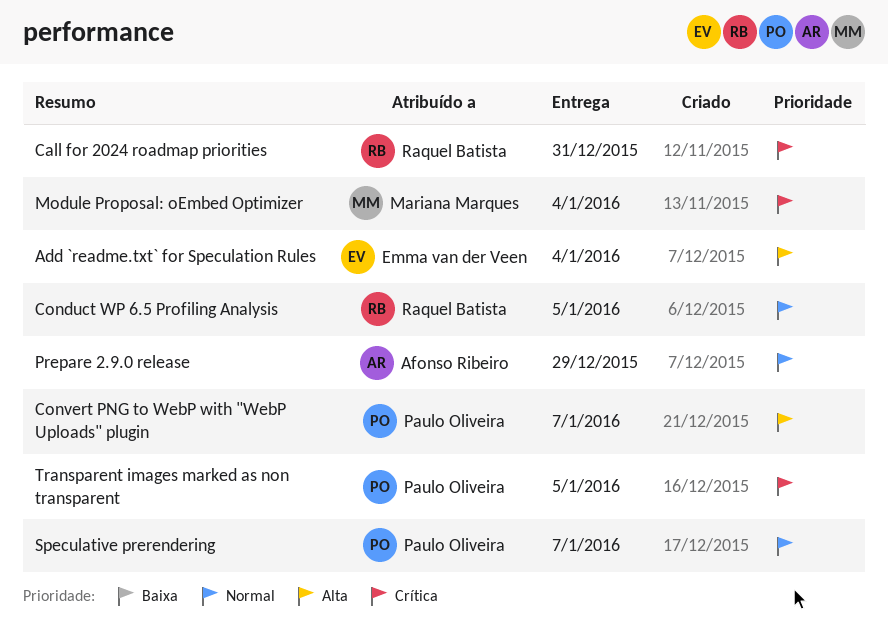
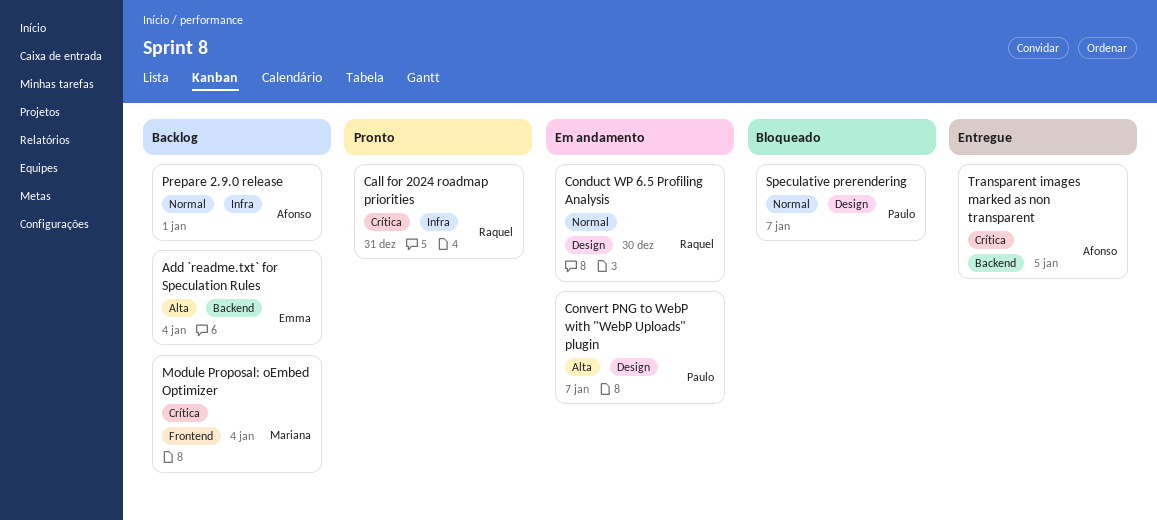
Conduct WP 6.5 Profiling Analysis, due: Jan 5 -> Dec 30
Prepare 2.9.0 release, due: Dec 29 -> Jan 1
Transparent images marked as non transparent, owner: Paulo Oliveira -> Afonso Ribeiro

